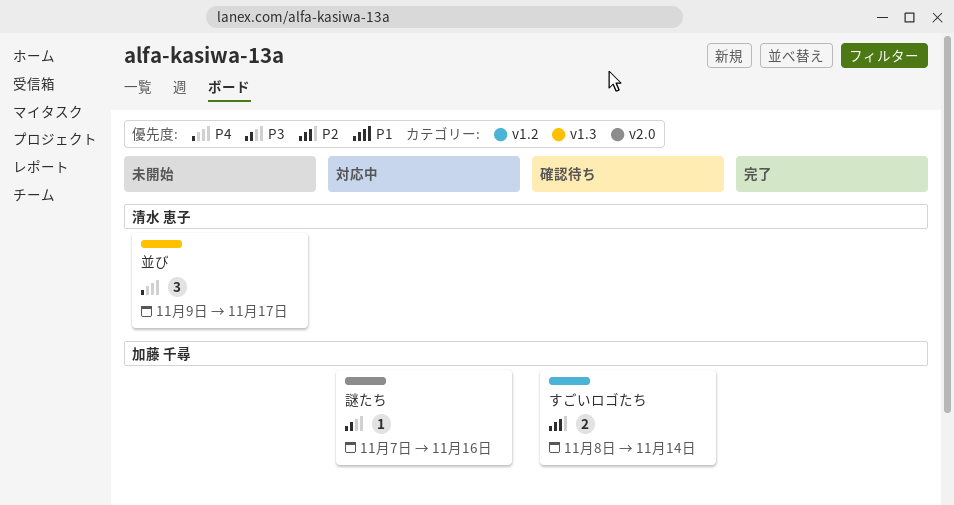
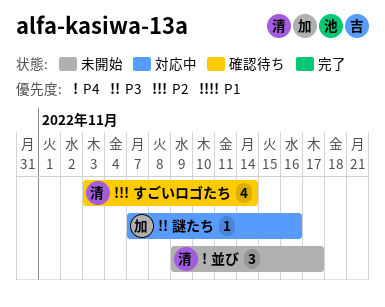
すごいロゴたち, owner: 加藤 千尋 -> 清水 恵子
すごいロゴたち, estimate: 2 -> 4
すごいロゴたち, start: Nov 8 -> Nov 3

